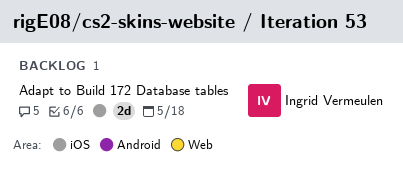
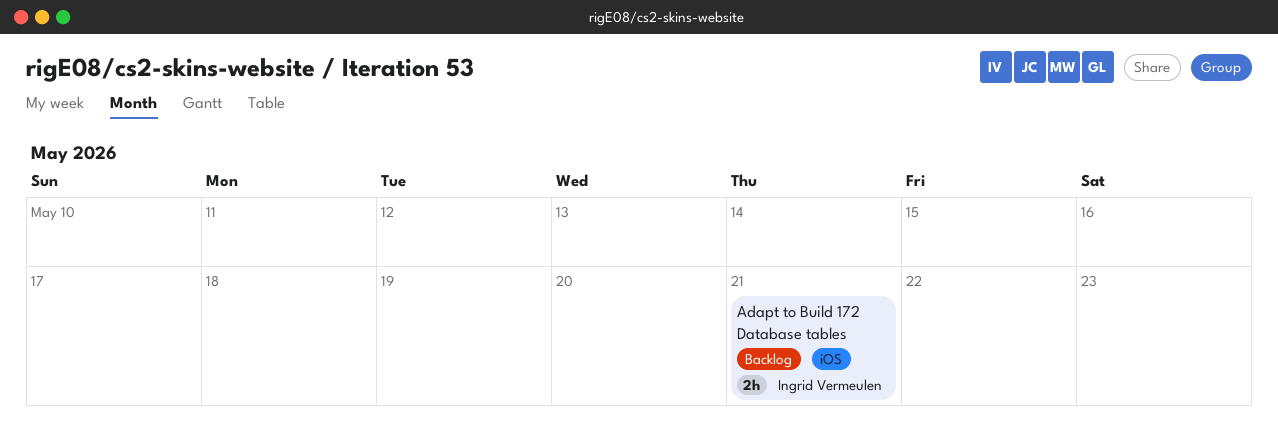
Adapt to Build 172 Database tables, estimate: 2d -> 2h
Adapt to Build 172 Database tables, due: May 18 -> May 21

